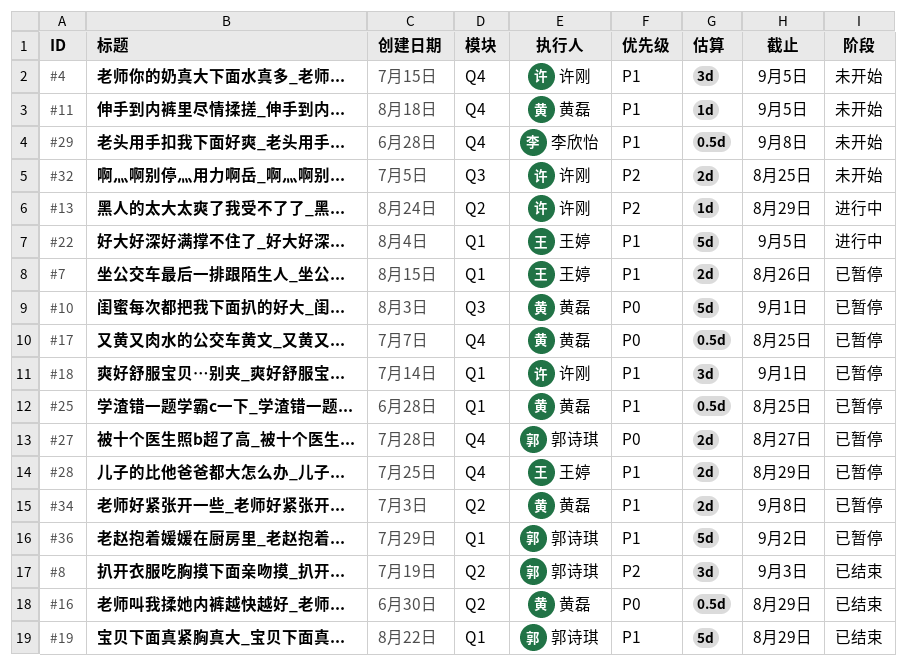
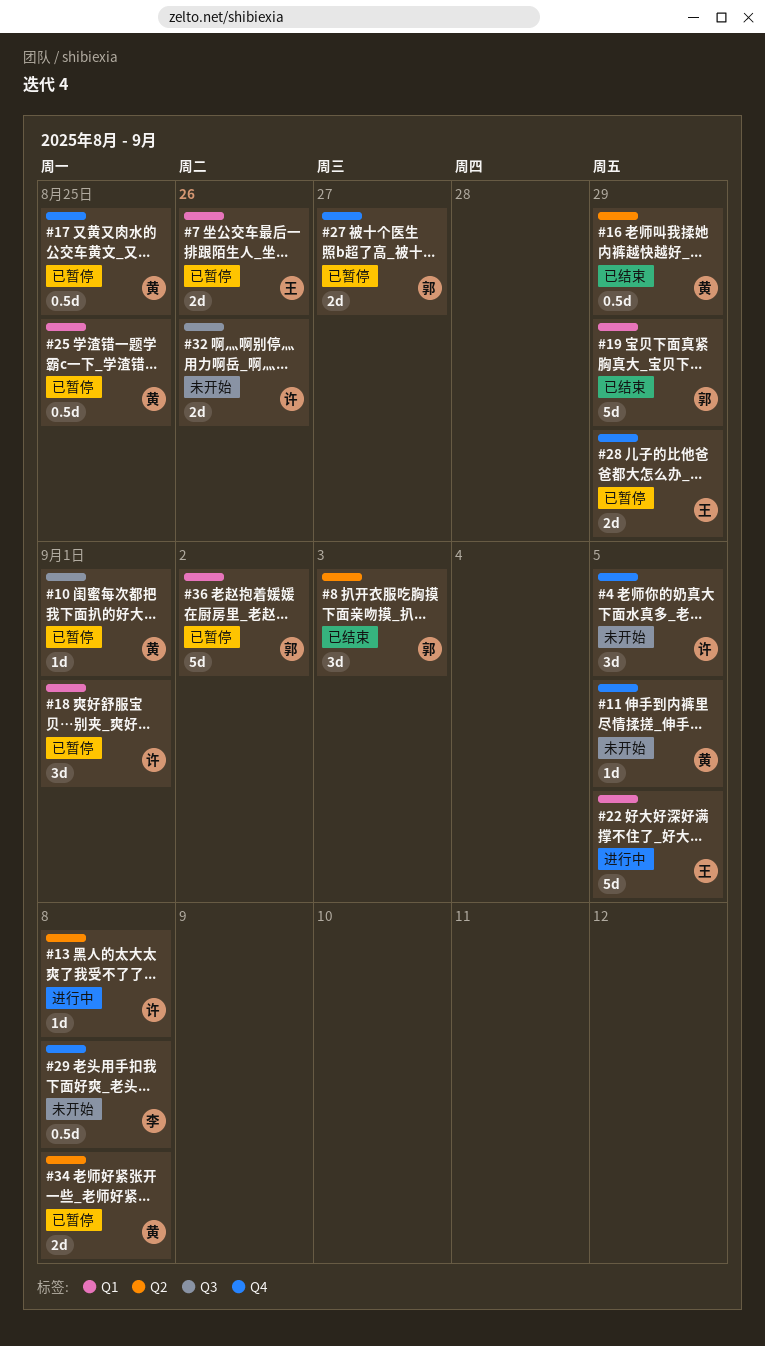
#10, estimate: 5d -> 1d
#13, due: Aug 29 -> Sep 8
#32, due: Aug 25 -> Aug 26

